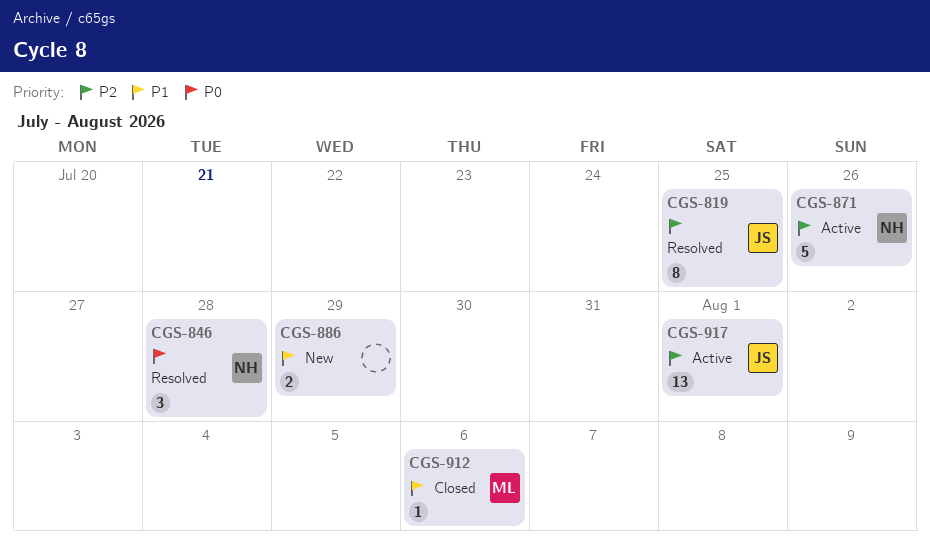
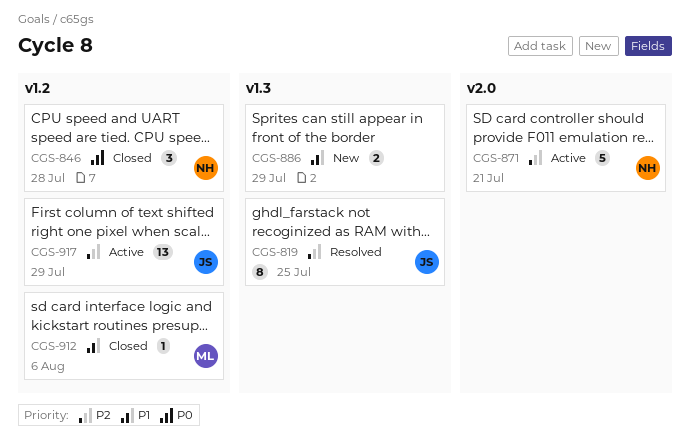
CGS-846, status: Resolved -> Closed
CGS-871, due: Jul 26 -> Jul 21
CGS-917, due: Aug 1 -> Jul 29

